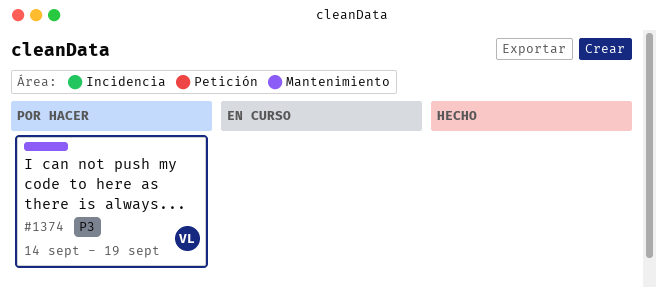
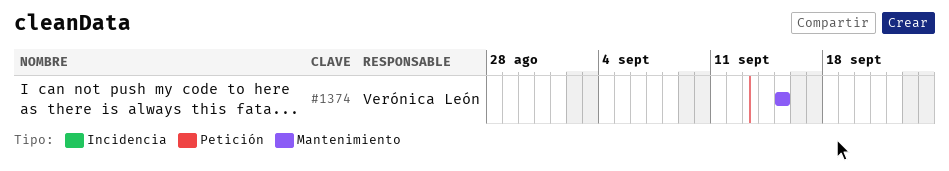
#1374, start: Sep 14 -> Sep 15
#1374, due: Sep 19 -> Sep 15

